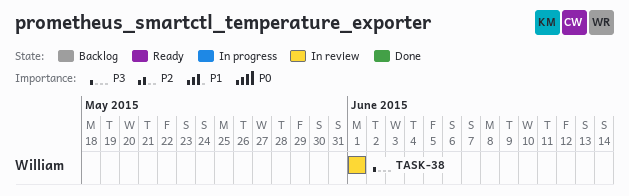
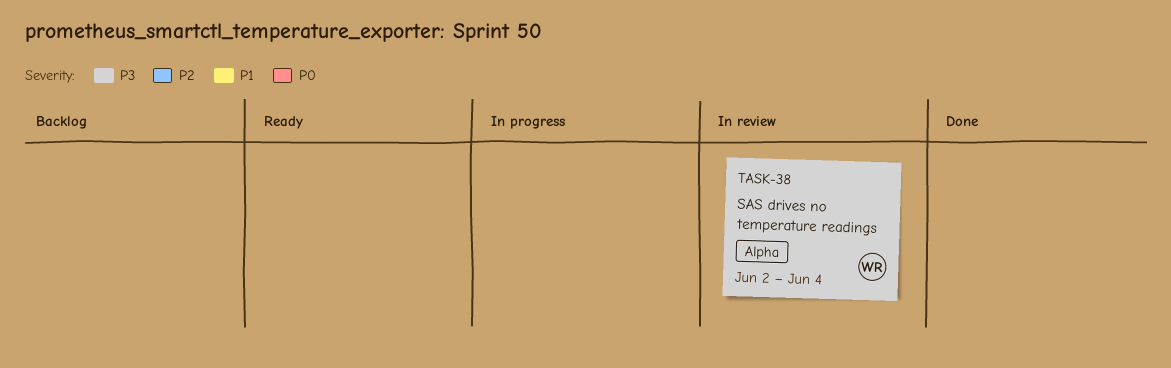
TASK-38, start: Jun 1 -> Jun 2
TASK-38, due: Jun 1 -> Jun 4

